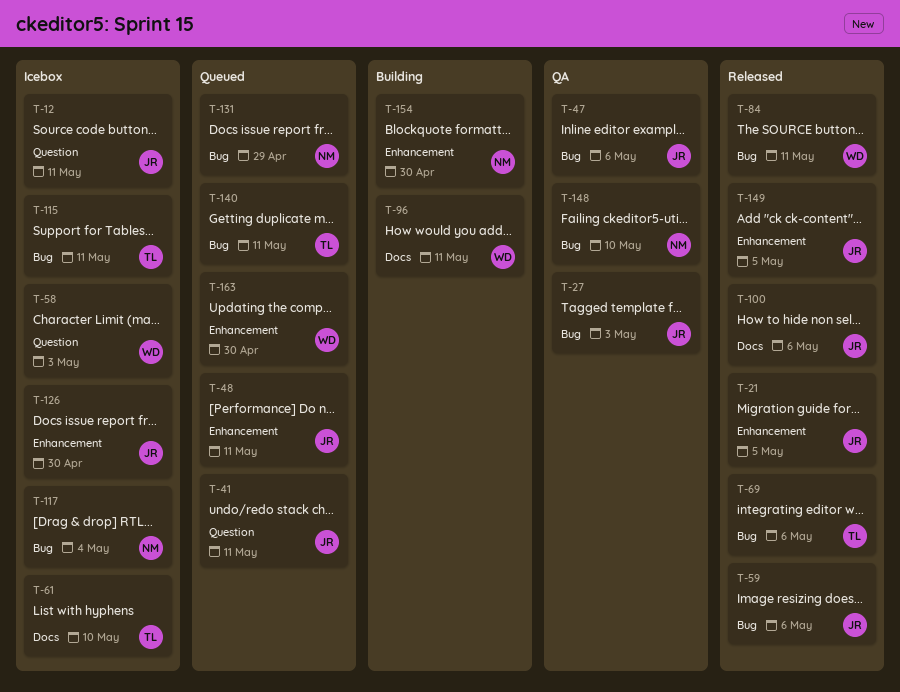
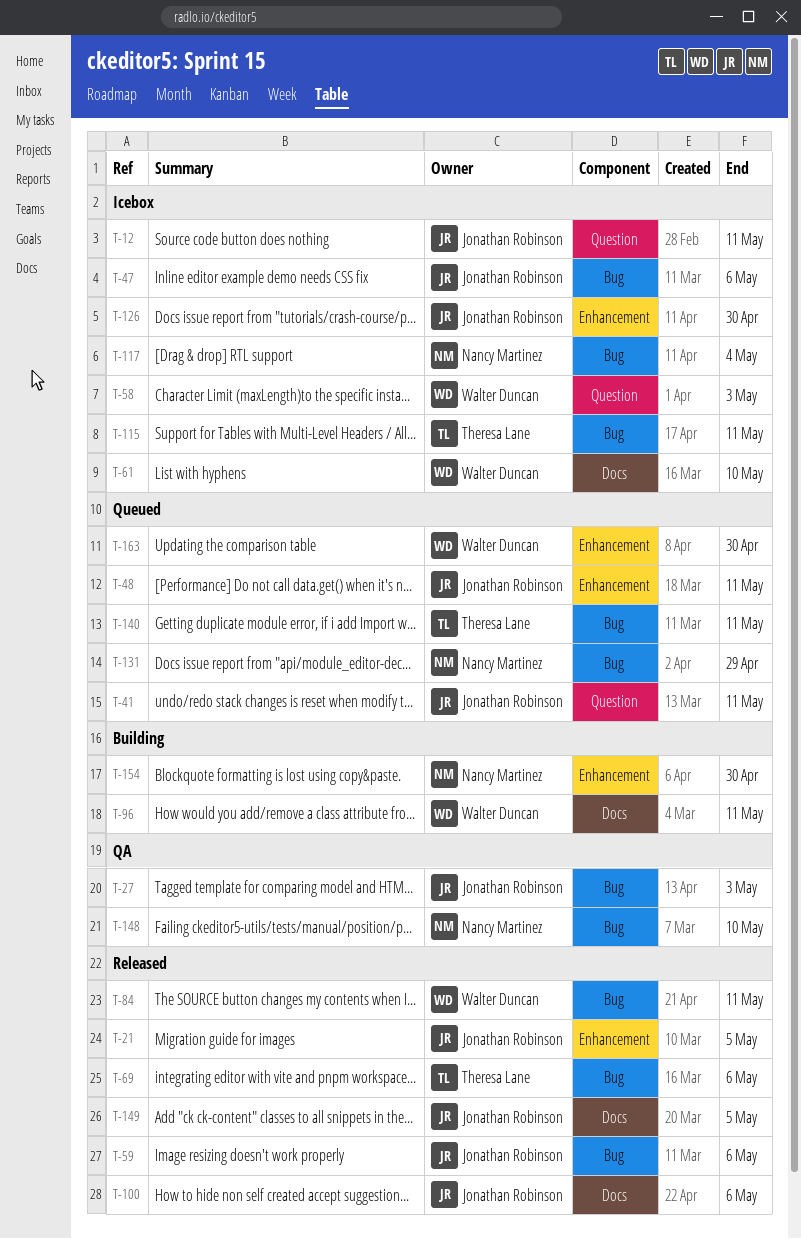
T-47, status: QA -> Icebox
T-61, owner: Theresa Lane -> Walter Duncan
T-149, label: Enhancement -> Docs

